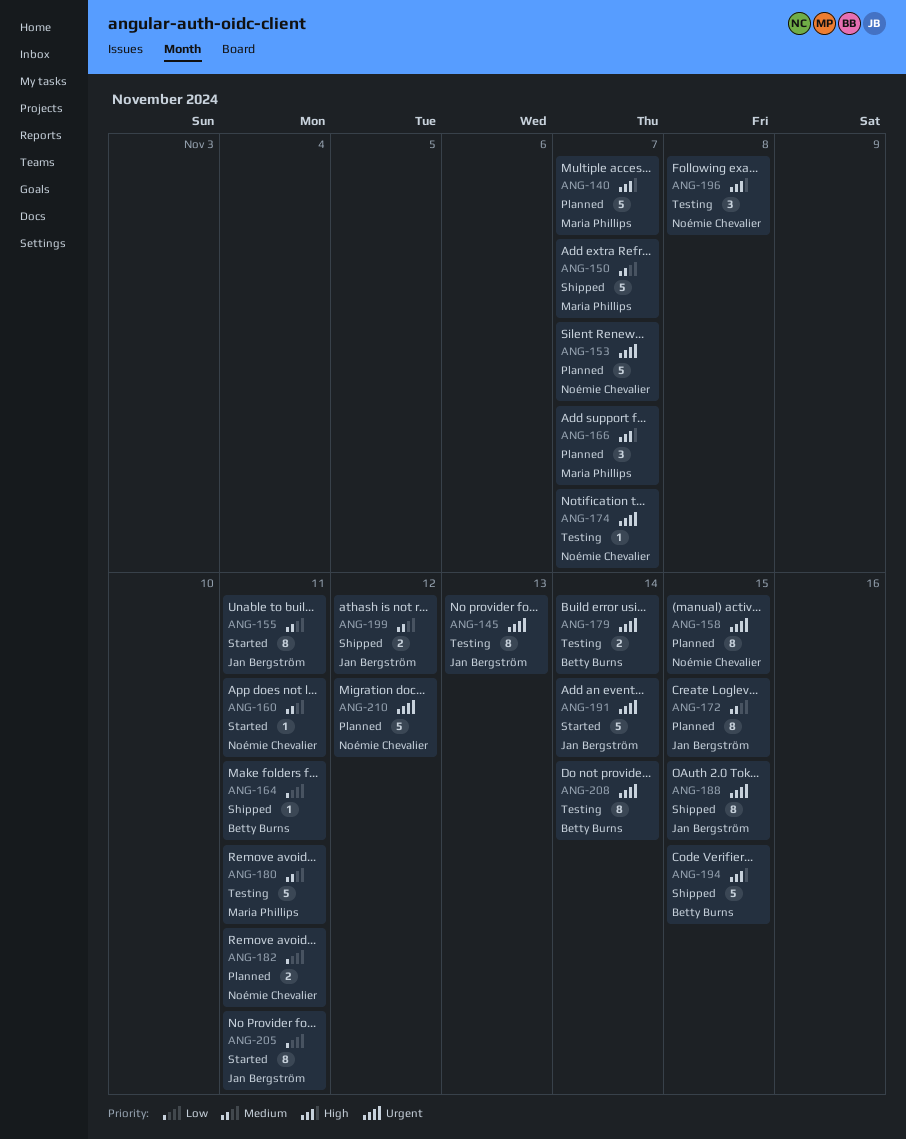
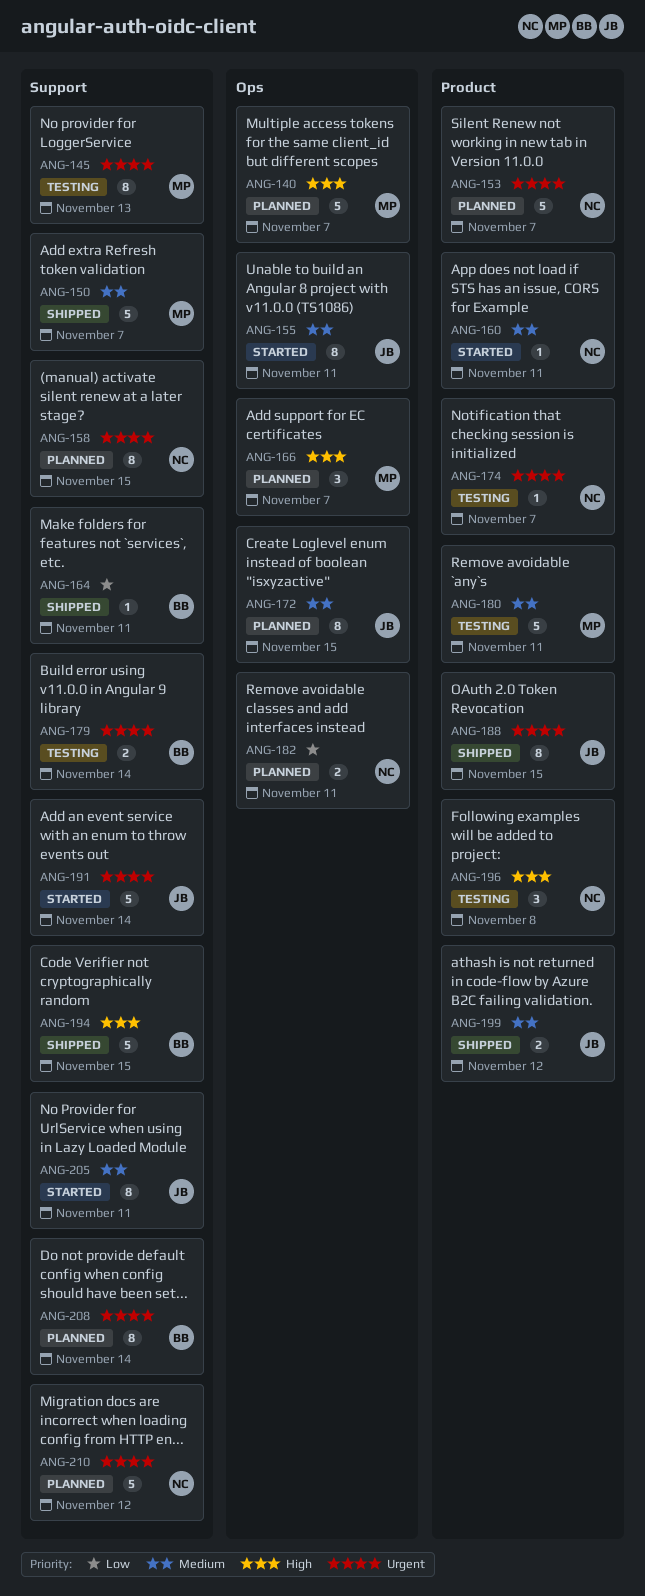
ANG-145, owner: Jan Bergström -> Maria Phillips
ANG-205, priority: Low -> Medium
ANG-208, status: Testing -> Planned

